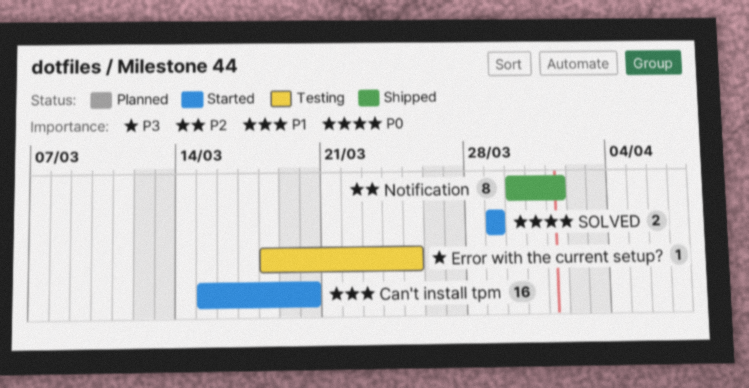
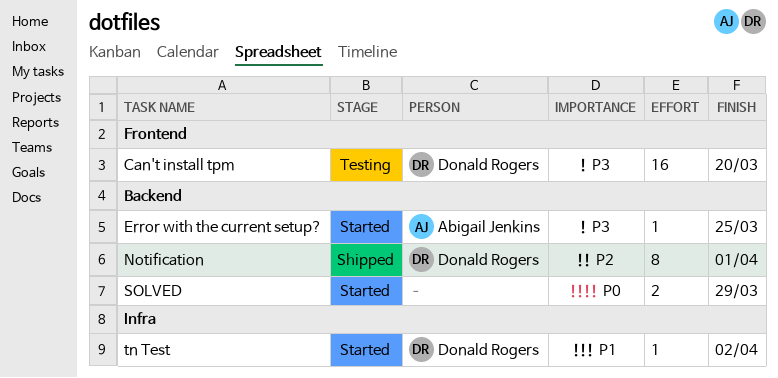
Can't install tpm, status: Started -> Testing
Can't install tpm, priority: P1 -> P3
Error with the current setup?, status: Testing -> Started
tn Test: none -> present

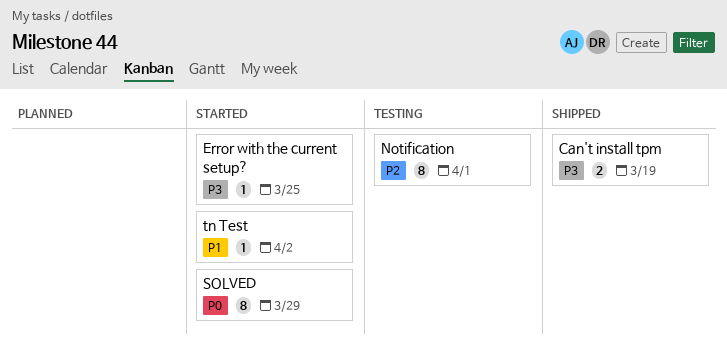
Can't install tpm, status: Testing -> Shipped
Can't install tpm, estimate: 16 -> 2
Can't install tpm, due: Mar 20 -> Mar 19
Notification, status: Shipped -> Testing
SOLVED, estimate: 2 -> 8

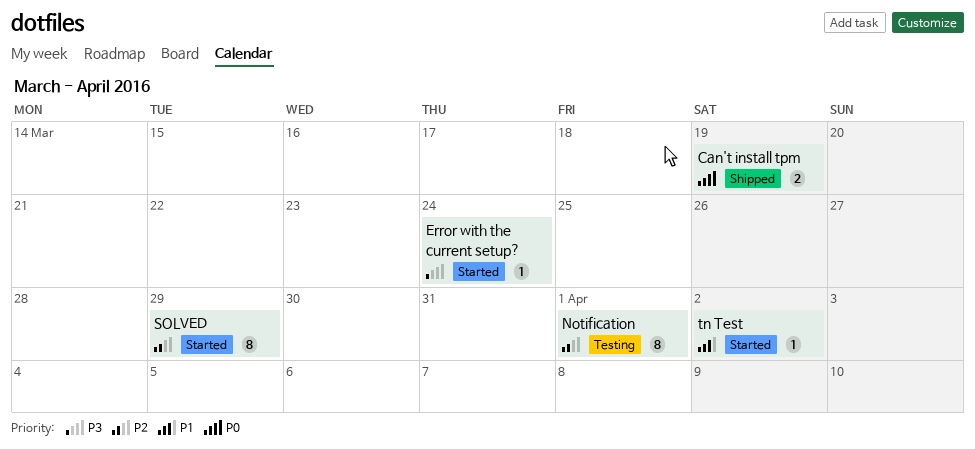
Can't install tpm, priority: P3 -> P0
Error with the current setup?, due: Mar 25 -> Mar 24
SOLVED, priority: P0 -> P2

